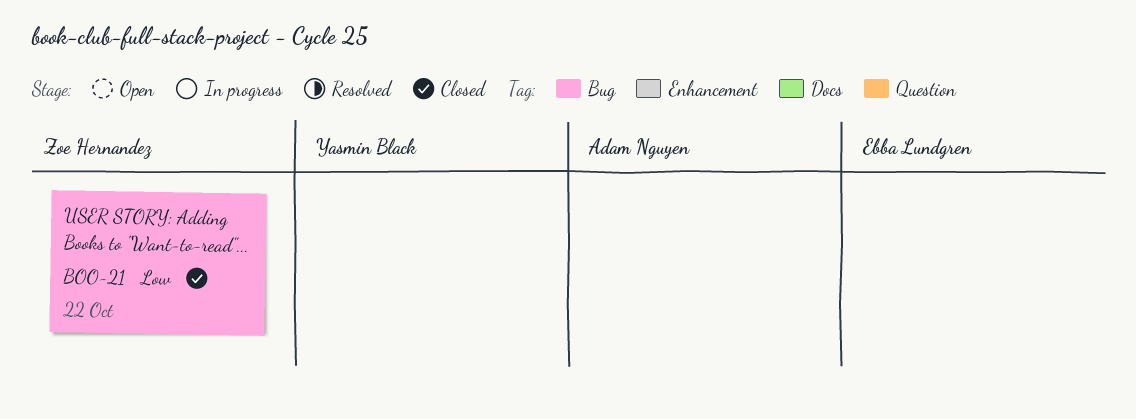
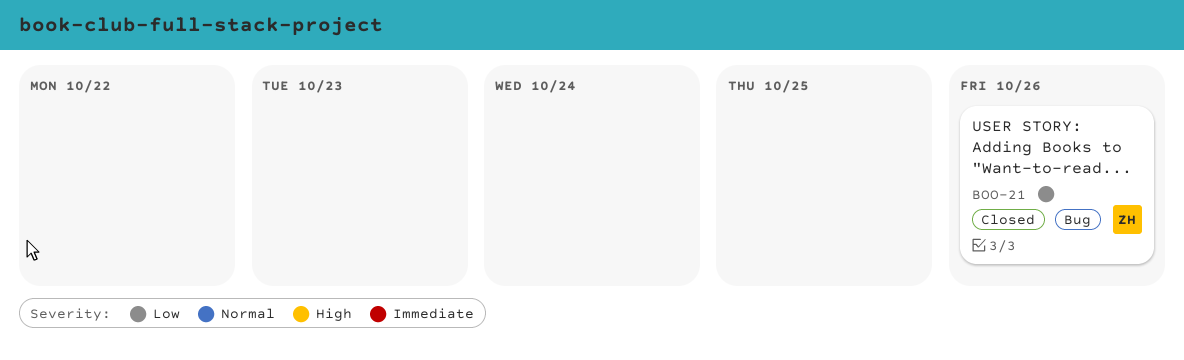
BOO-21, due: Oct 22 -> Oct 26

